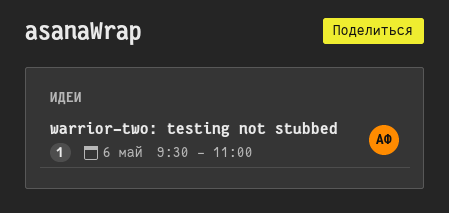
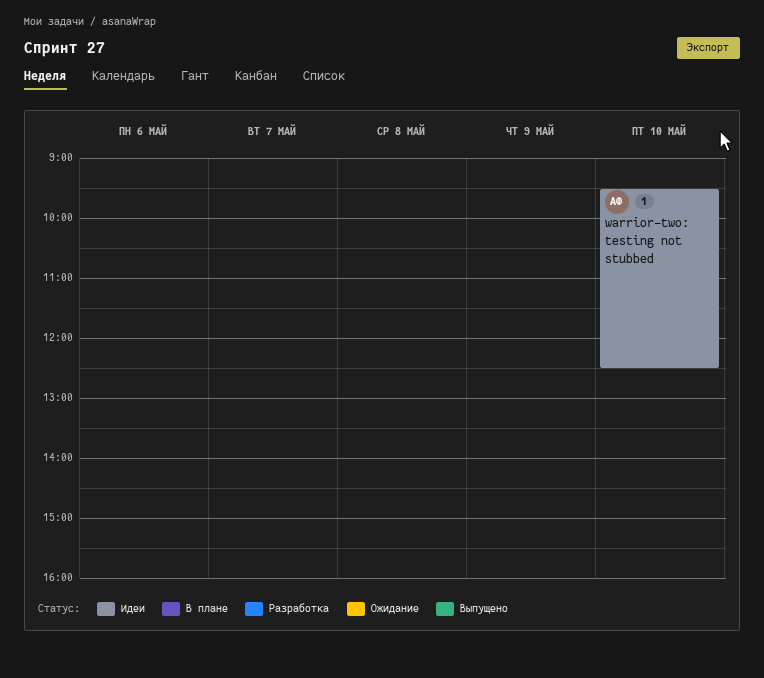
warrior-two: testing not stubbed, day: May 6 -> May 10
warrior-two: testing not stubbed, ends: 11:00 -> 12:30

